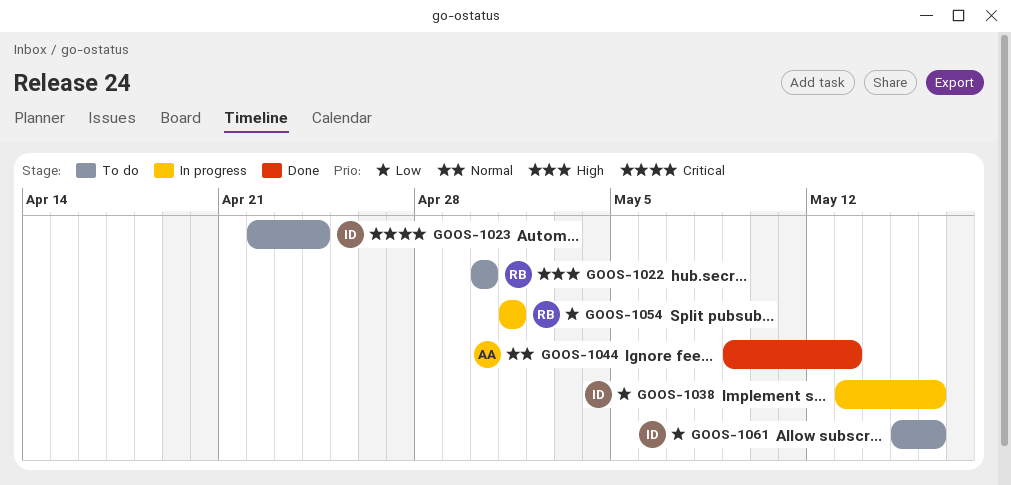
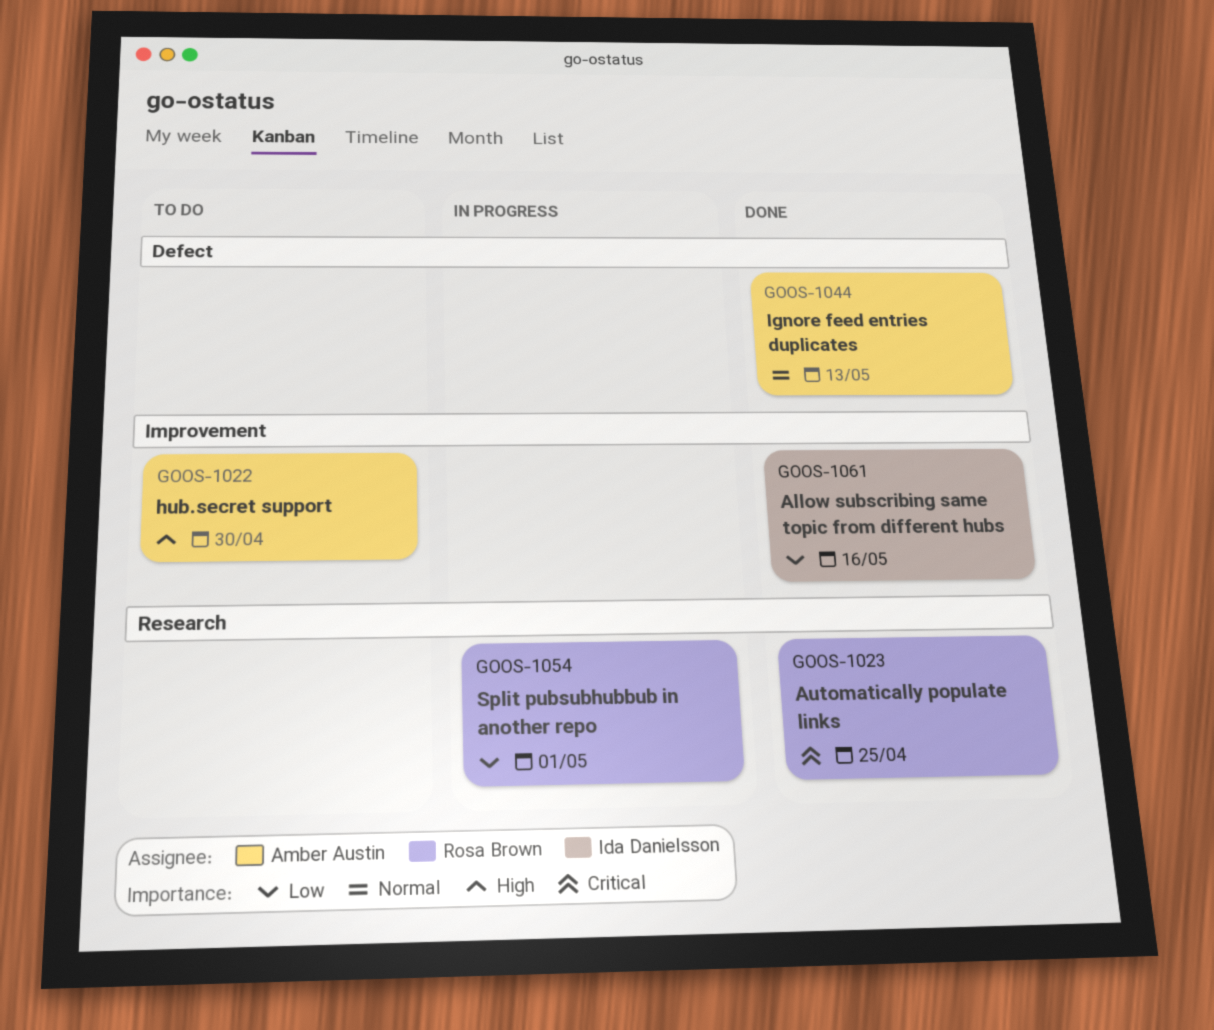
GOOS-1022, owner: Rosa Brown -> Amber Austin
GOOS-1023, status: To do -> Done
GOOS-1023, owner: Ida Danielsson -> Rosa Brown
GOOS-1023, due: Apr 24 -> Apr 25
GOOS-1038: present -> none
GOOS-1061, status: To do -> Done

